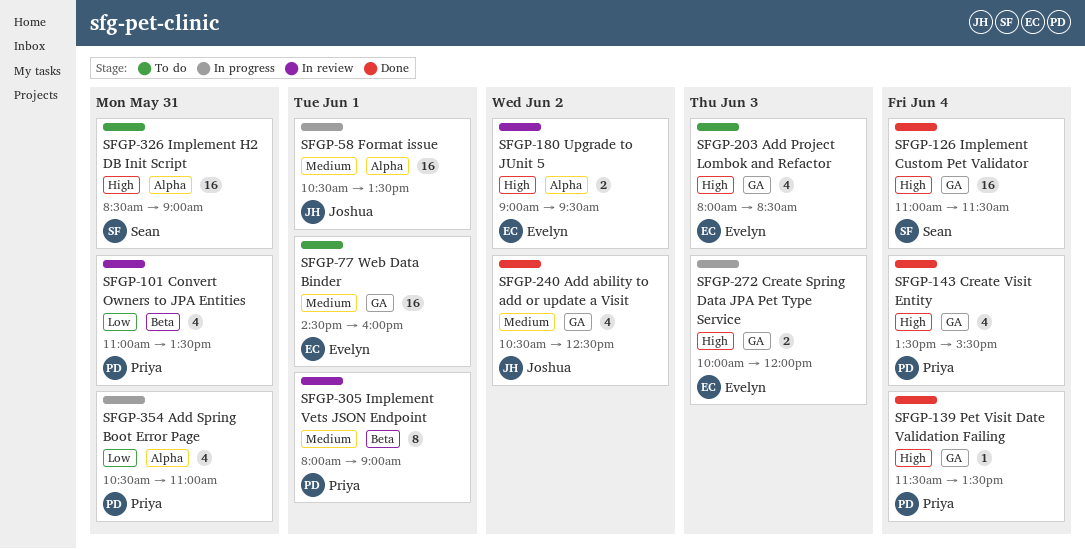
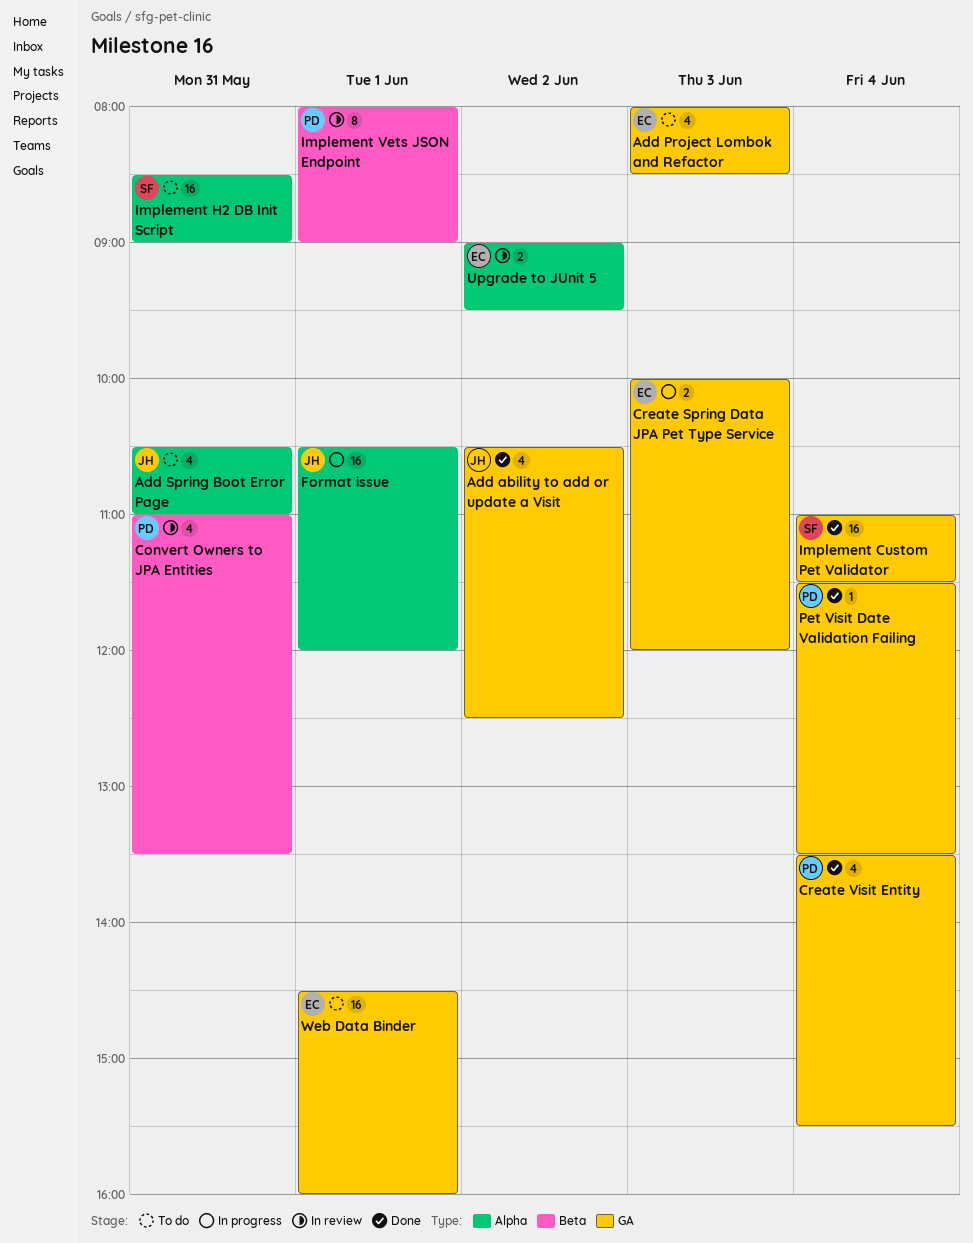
Add Spring Boot Error Page, status: In progress -> To do
Add Spring Boot Error Page, owner: Priya -> Joshua
Format issue, ends: 13:30 -> 12:00

